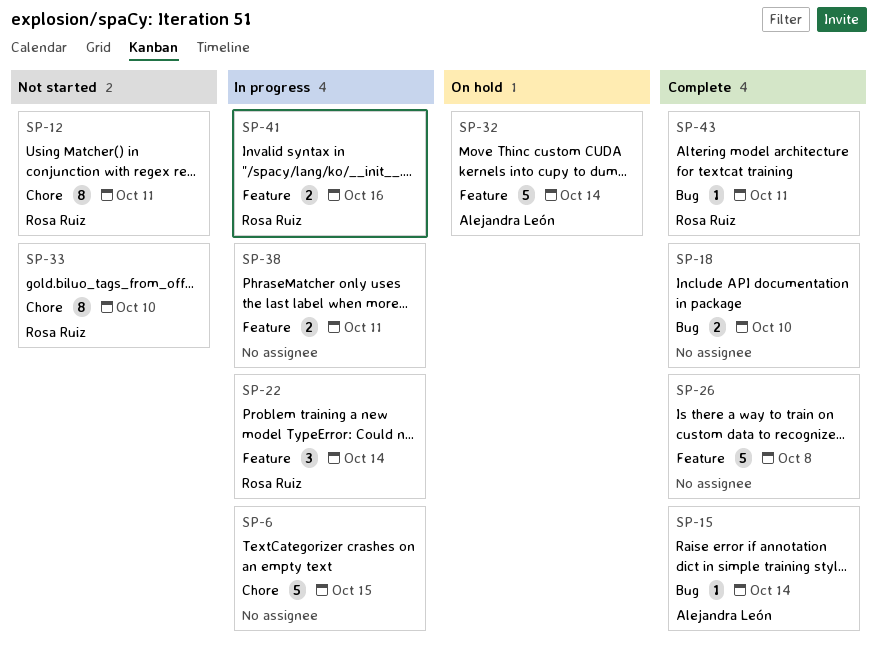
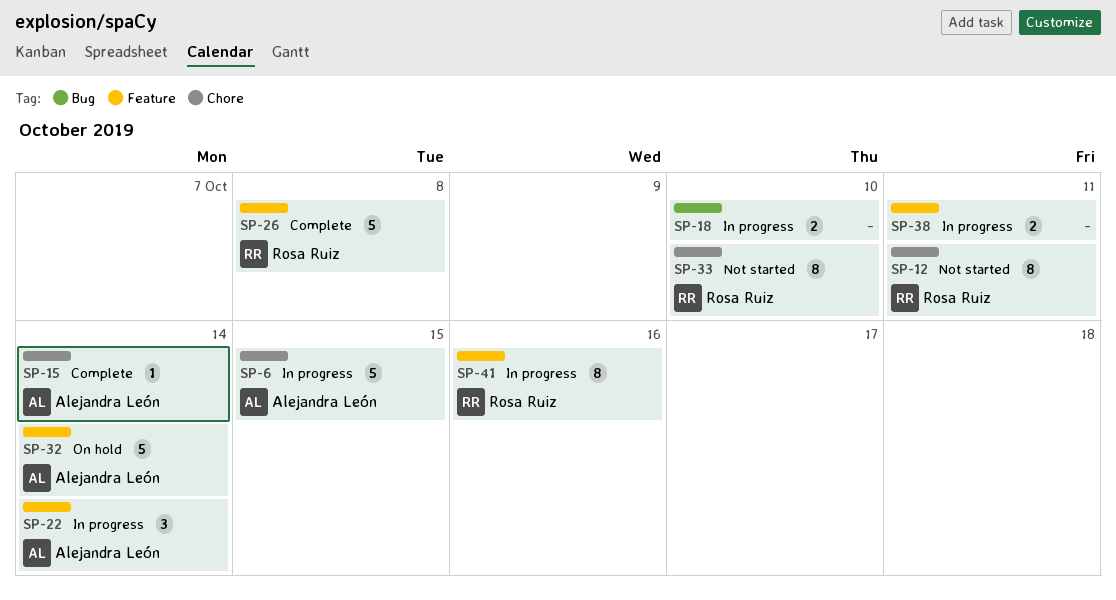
SP-6, owner: none -> Alejandra León
SP-15, label: Bug -> Chore
SP-18, status: Complete -> In progress
SP-22, owner: Rosa Ruiz -> Alejandra León
SP-26, owner: none -> Rosa Ruiz
SP-41, estimate: 2 -> 8
SP-43: present -> none

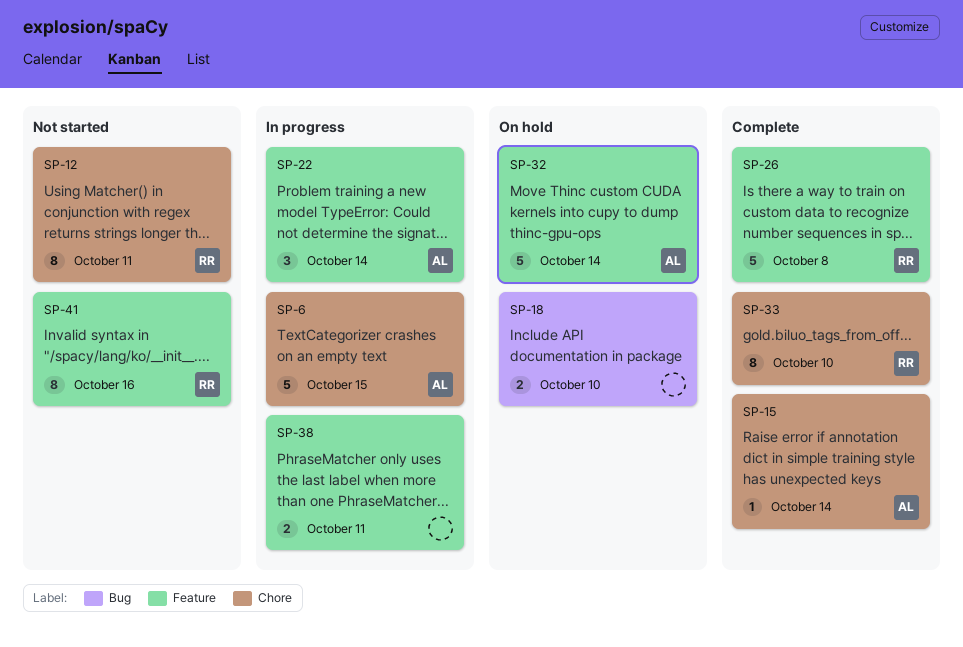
SP-18, status: In progress -> On hold
SP-33, status: Not started -> Complete
SP-41, status: In progress -> Not started

